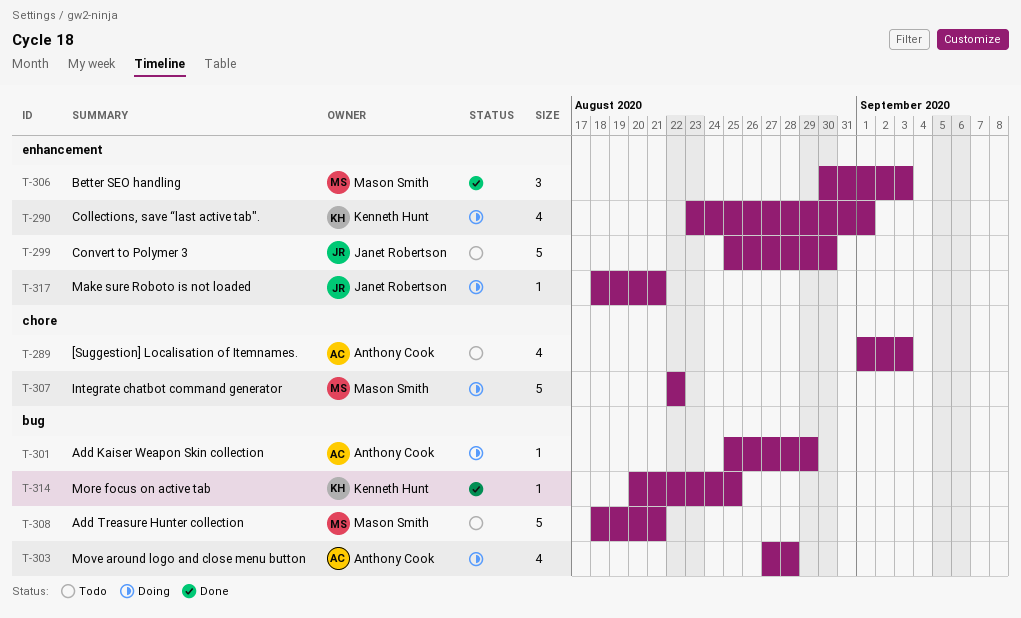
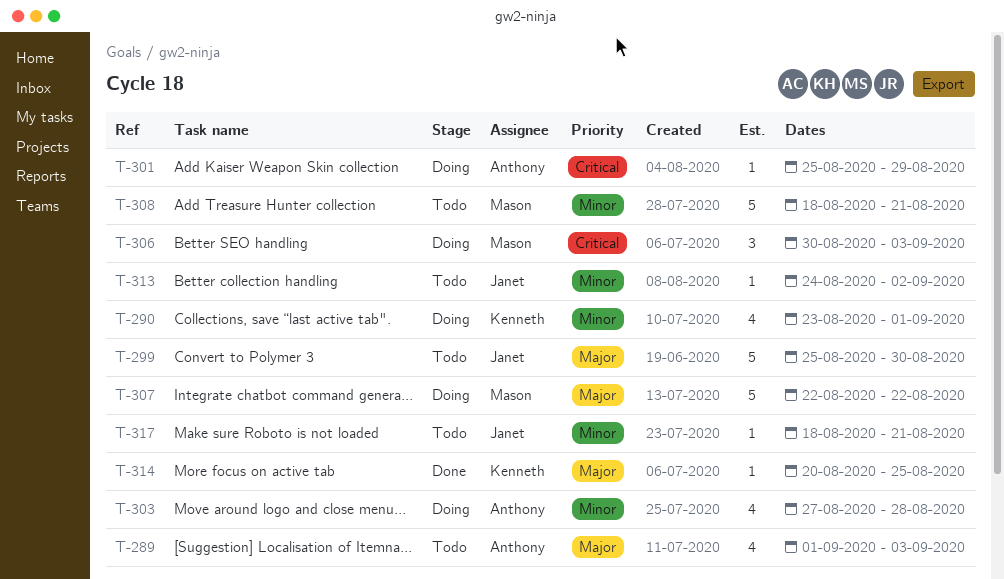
T-306, status: Done -> Doing
T-313: none -> present
T-317, status: Doing -> Todo

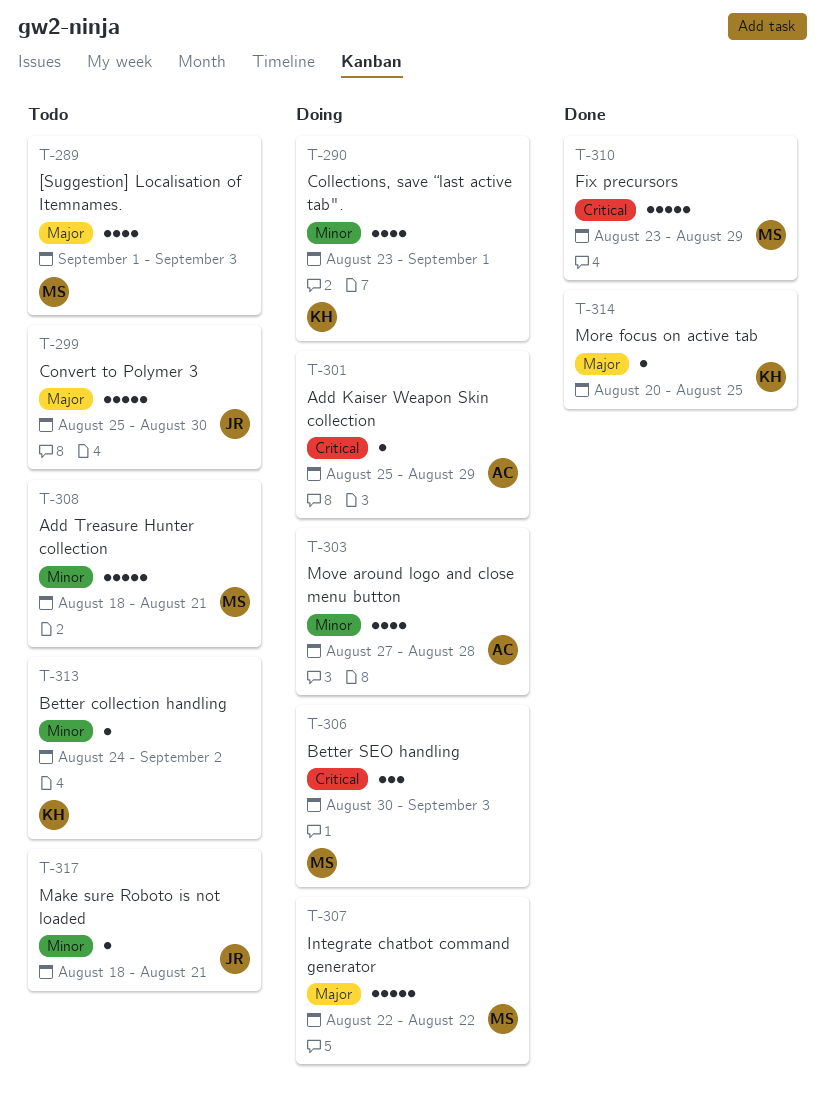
T-289, owner: Anthony -> Mason
T-310: none -> present
T-313, owner: Janet -> Kenneth

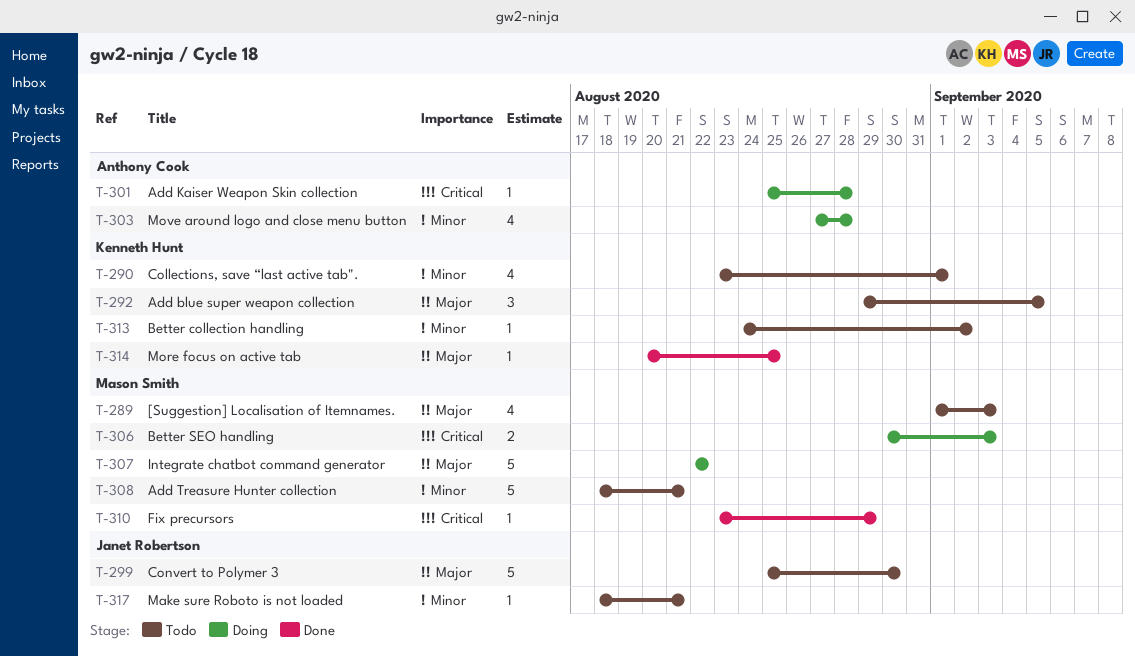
T-290, status: Doing -> Todo
T-292: none -> present
T-301, due: Aug 29 -> Aug 28
T-306, estimate: 3 -> 2
T-310, estimate: 5 -> 1

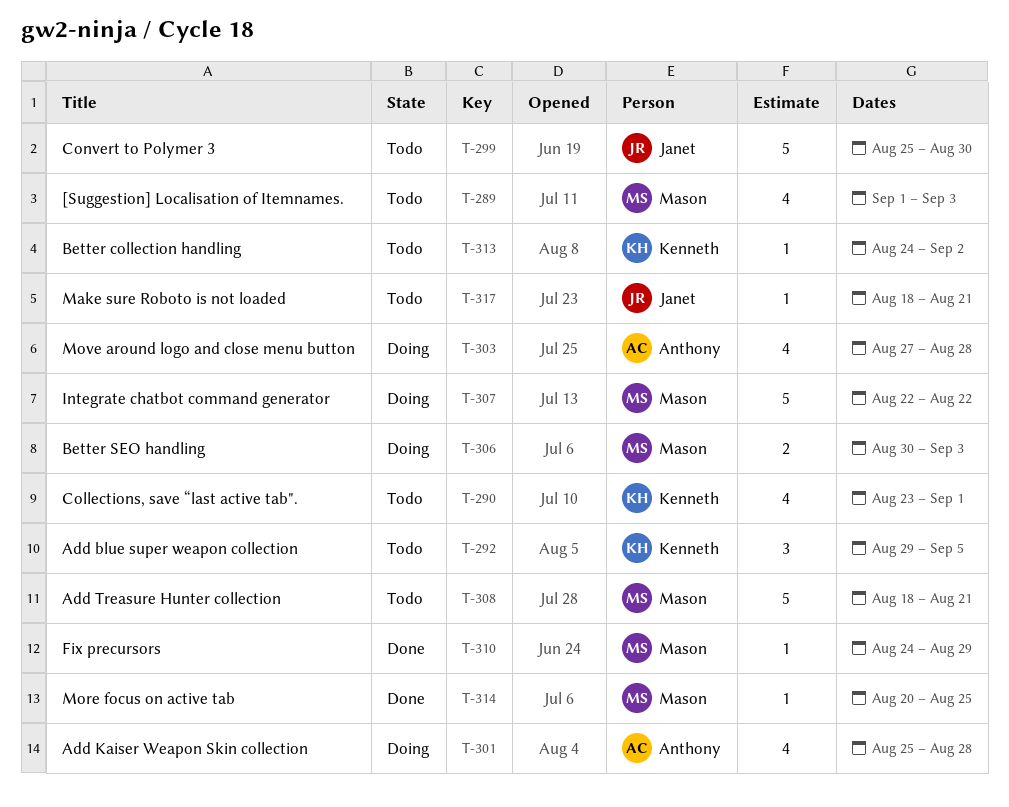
T-301, estimate: 1 -> 4
T-310, start: Aug 23 -> Aug 24
T-314, owner: Kenneth Hunt -> Mason Smith

